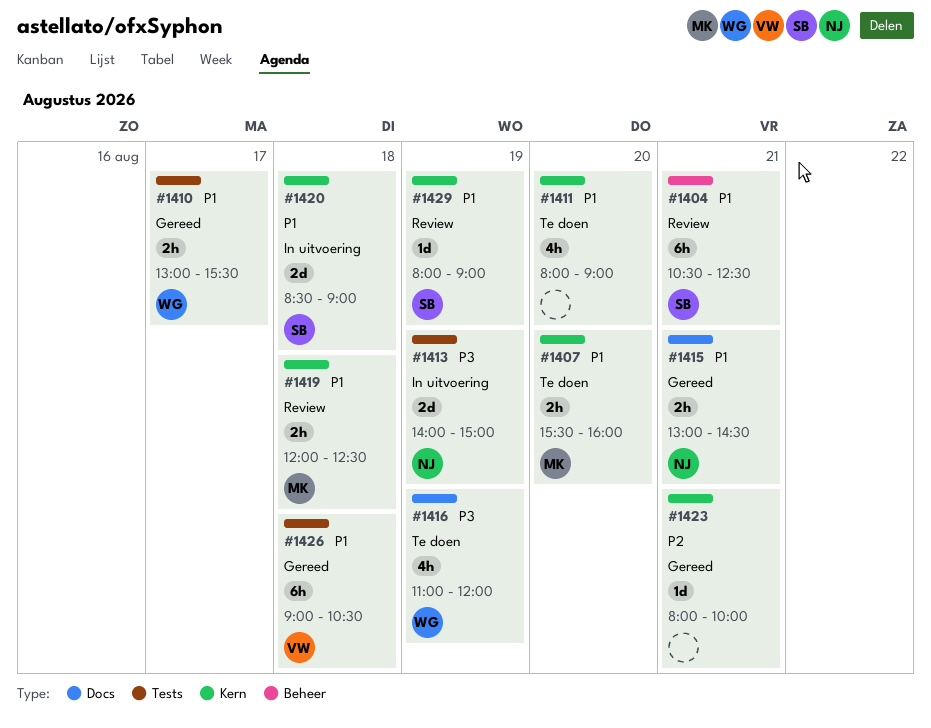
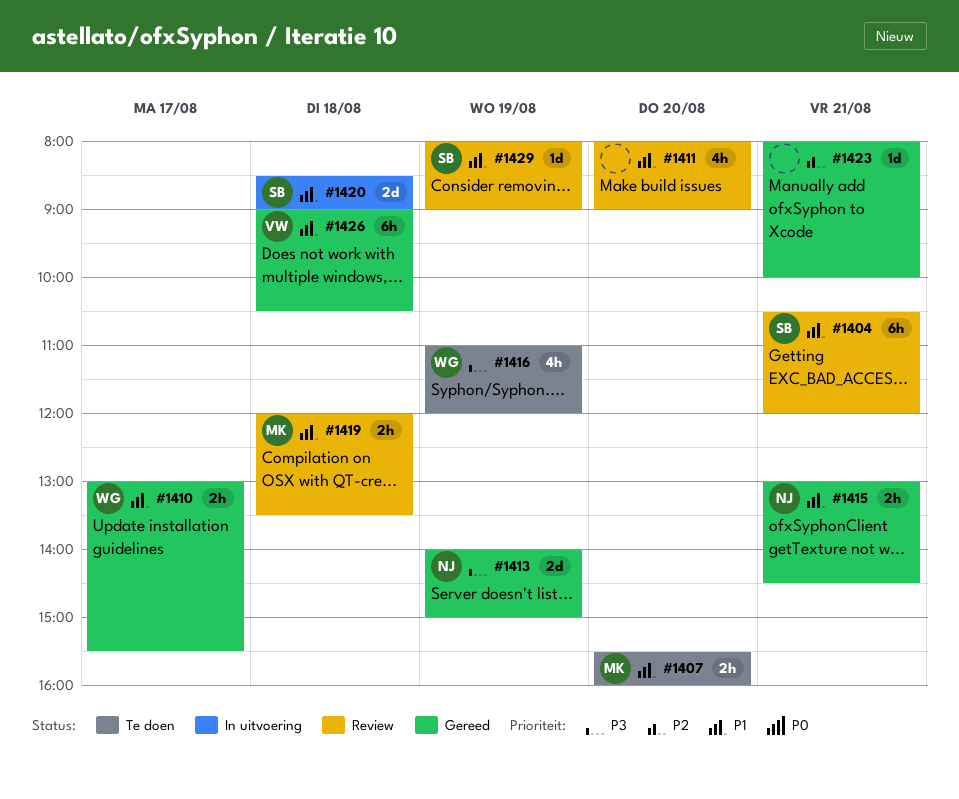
#1404, ends: 12:30 -> 12:00
#1411, status: Te doen -> Review
#1413, status: In uitvoering -> Gereed
#1419, ends: 12:30 -> 13:30

